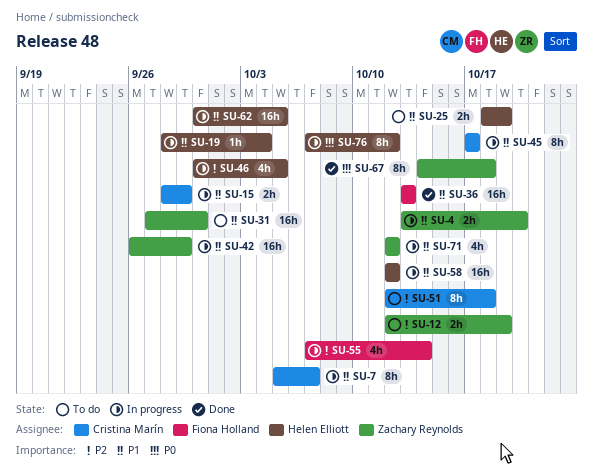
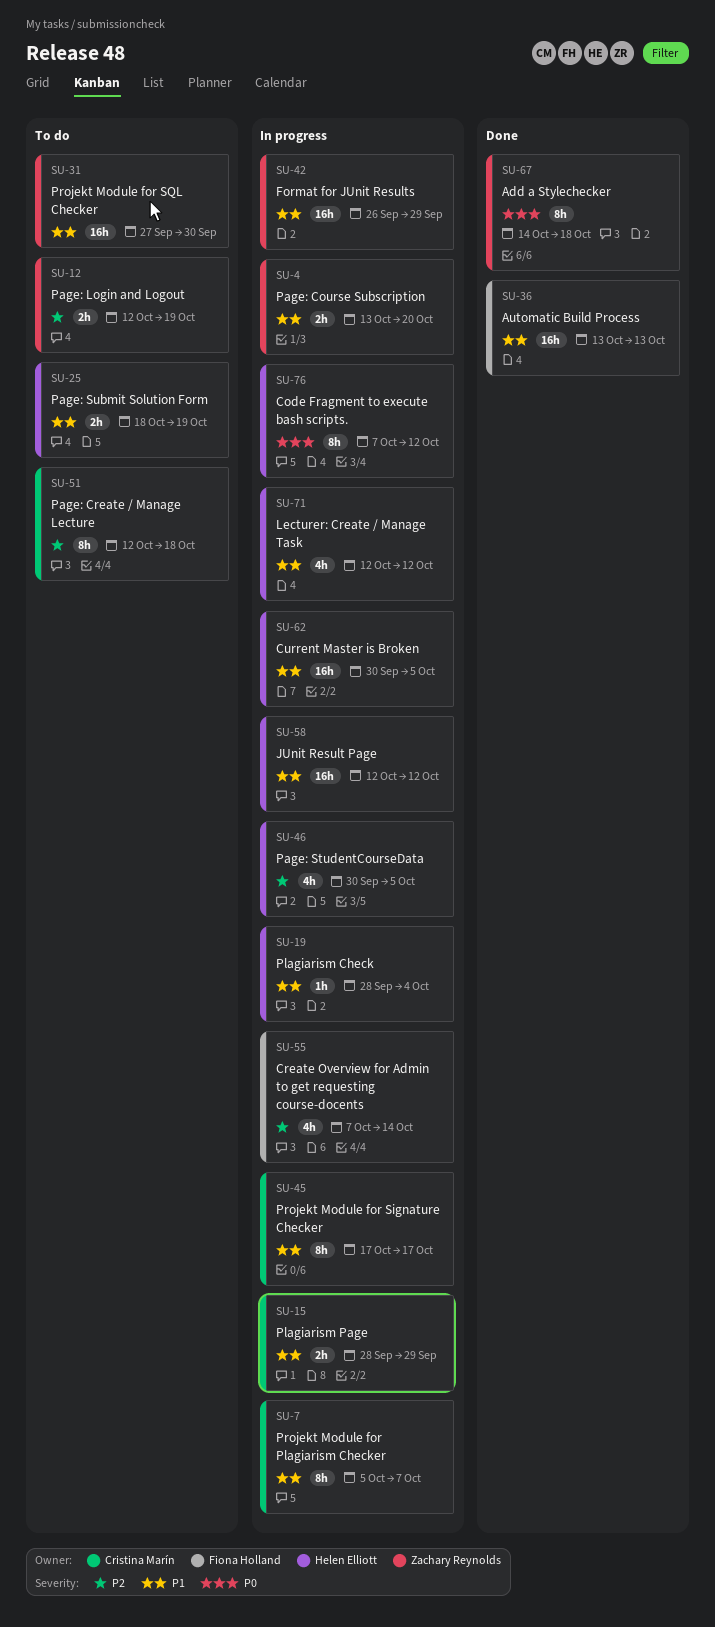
SU-71, owner: Zachary Reynolds -> Helen Elliott

